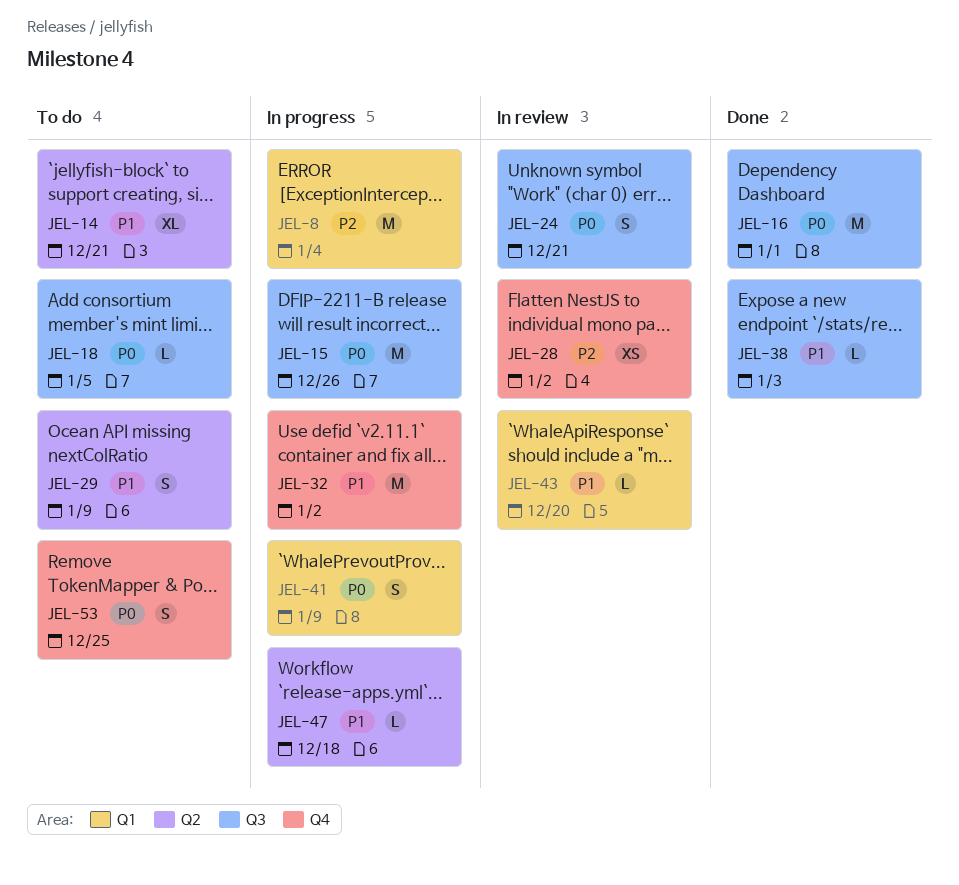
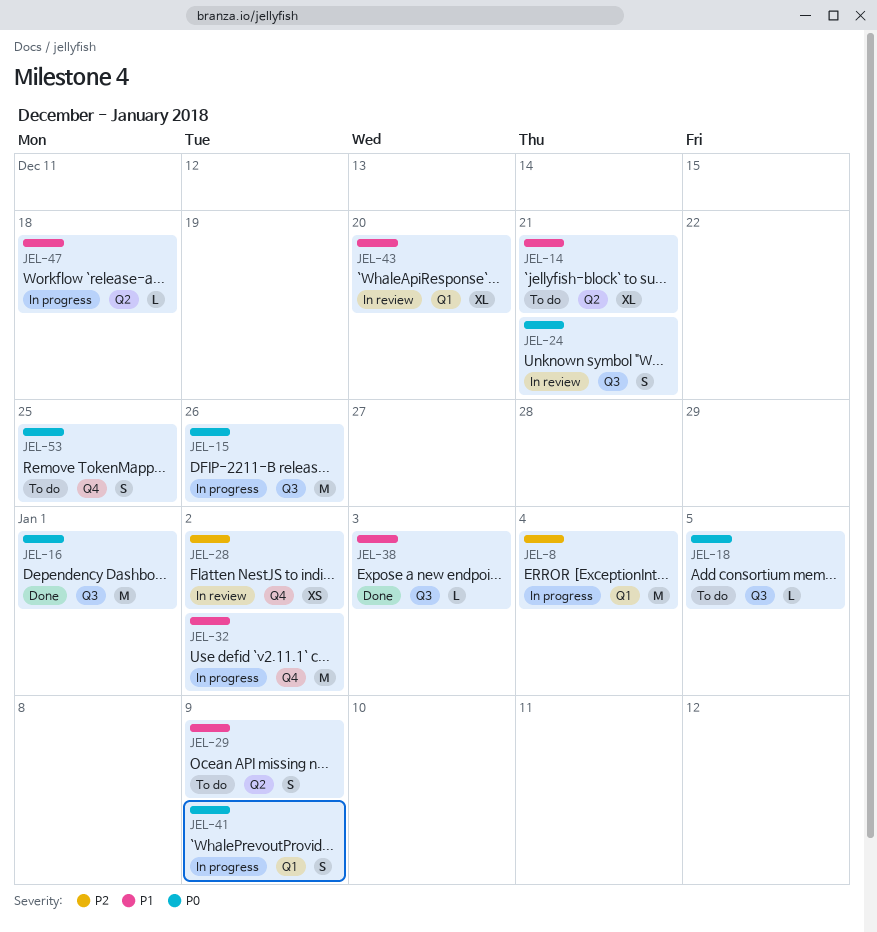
JEL-43, estimate: L -> XL

